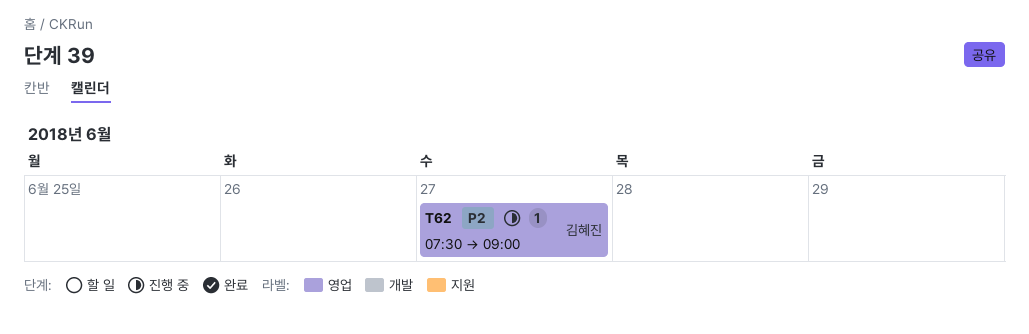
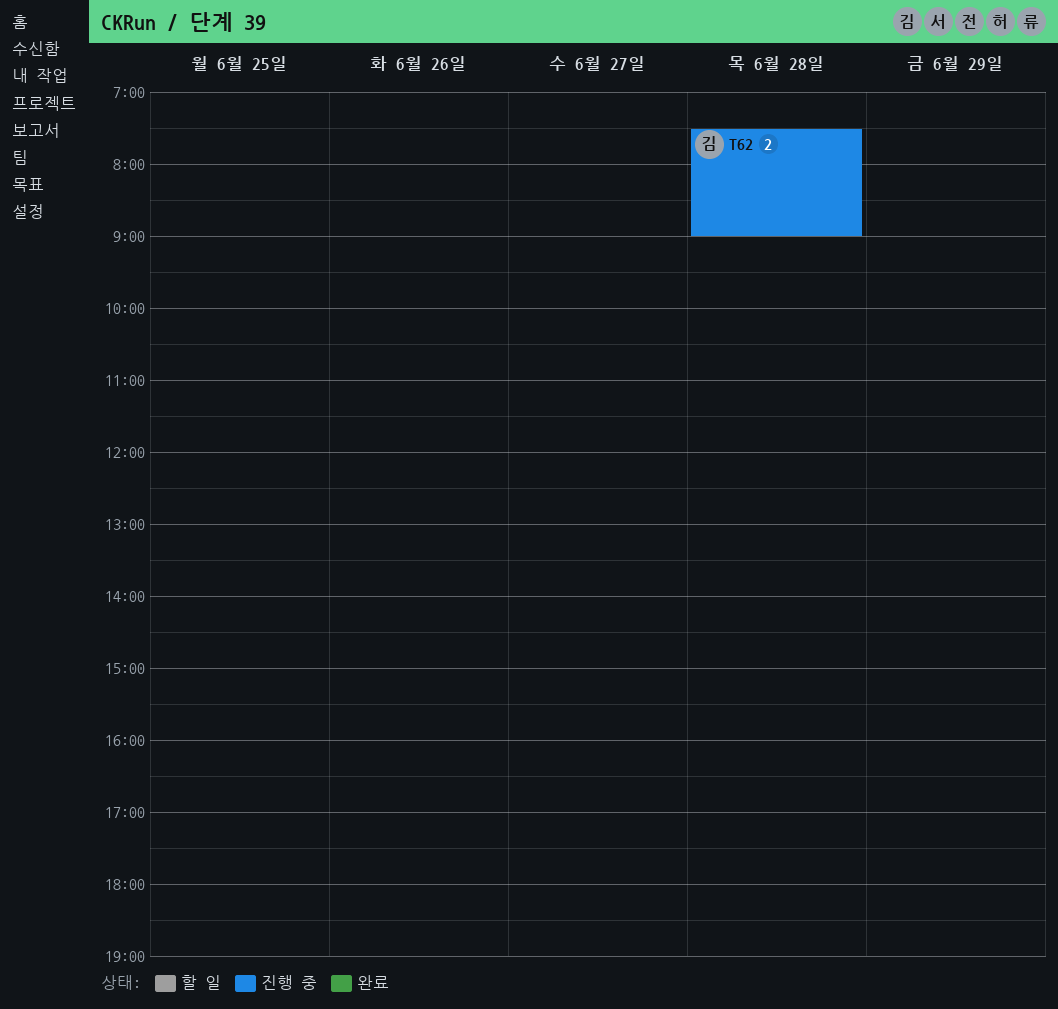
T62, estimate: 1 -> 2
T62, day: Jun 27 -> Jun 28

